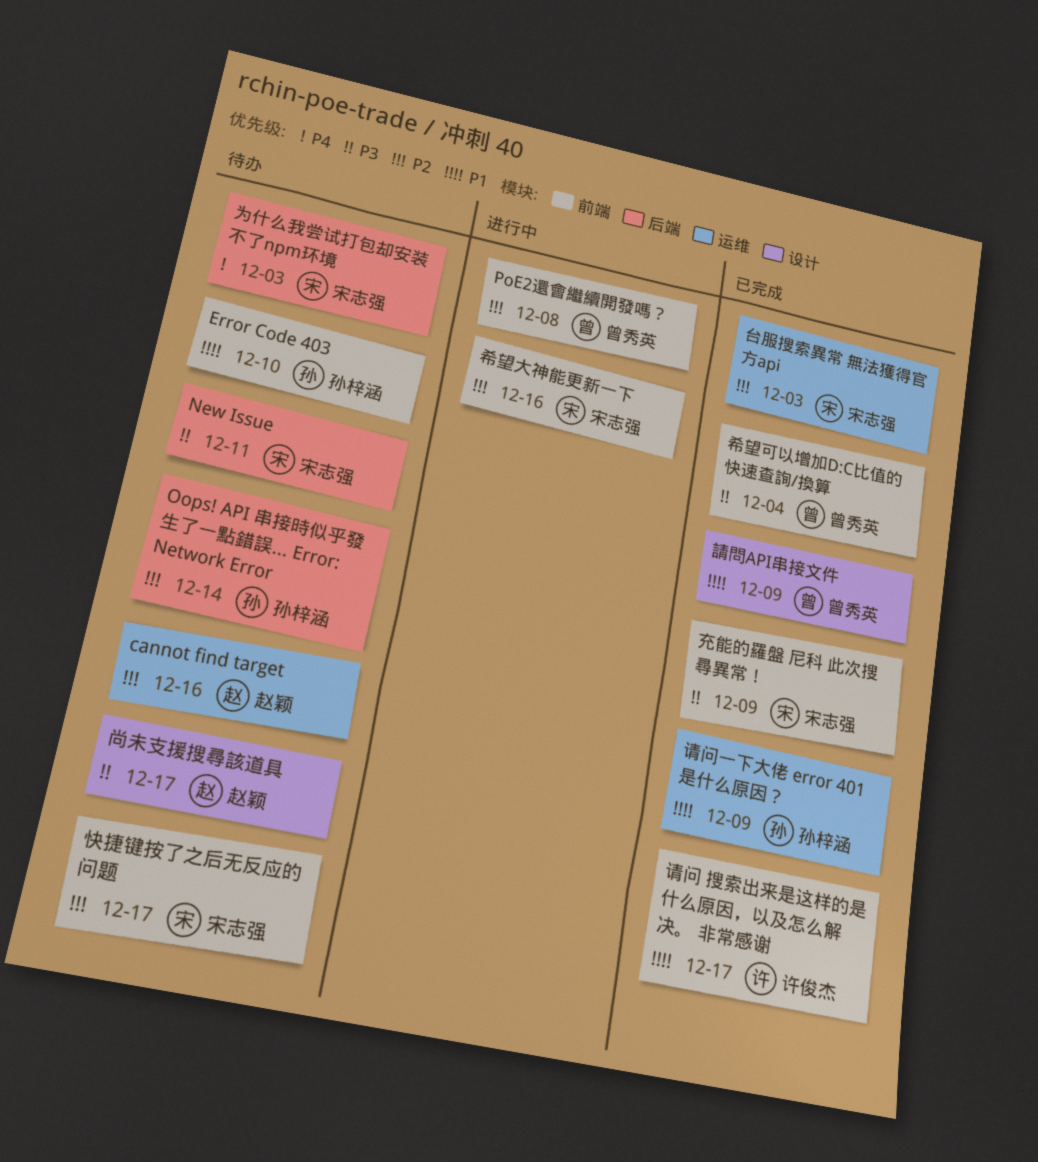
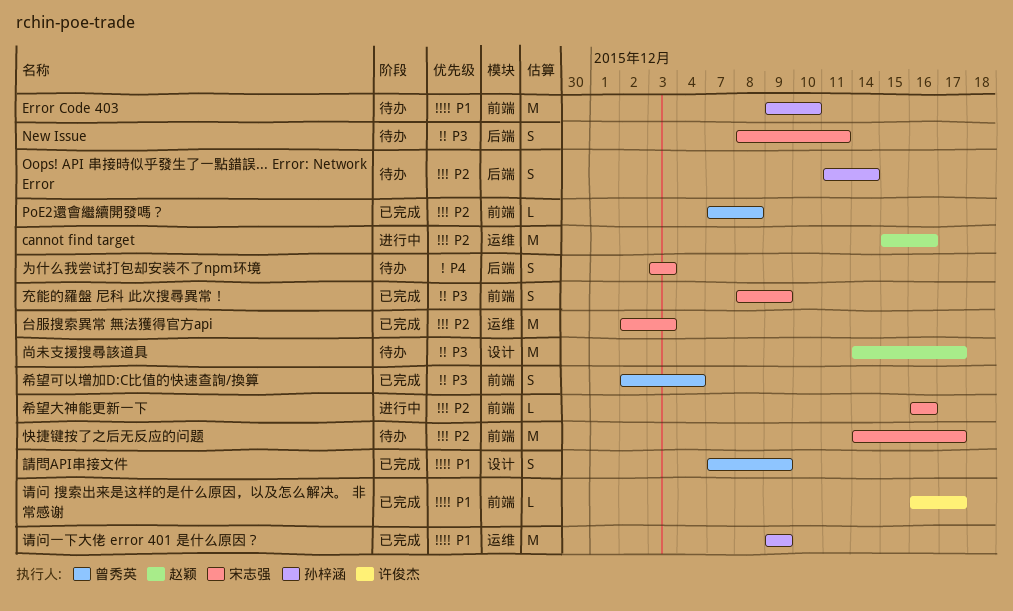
cannot find target, status: 待办 -> 进行中
PoE2還會繼續開發嗎？, status: 进行中 -> 已完成

